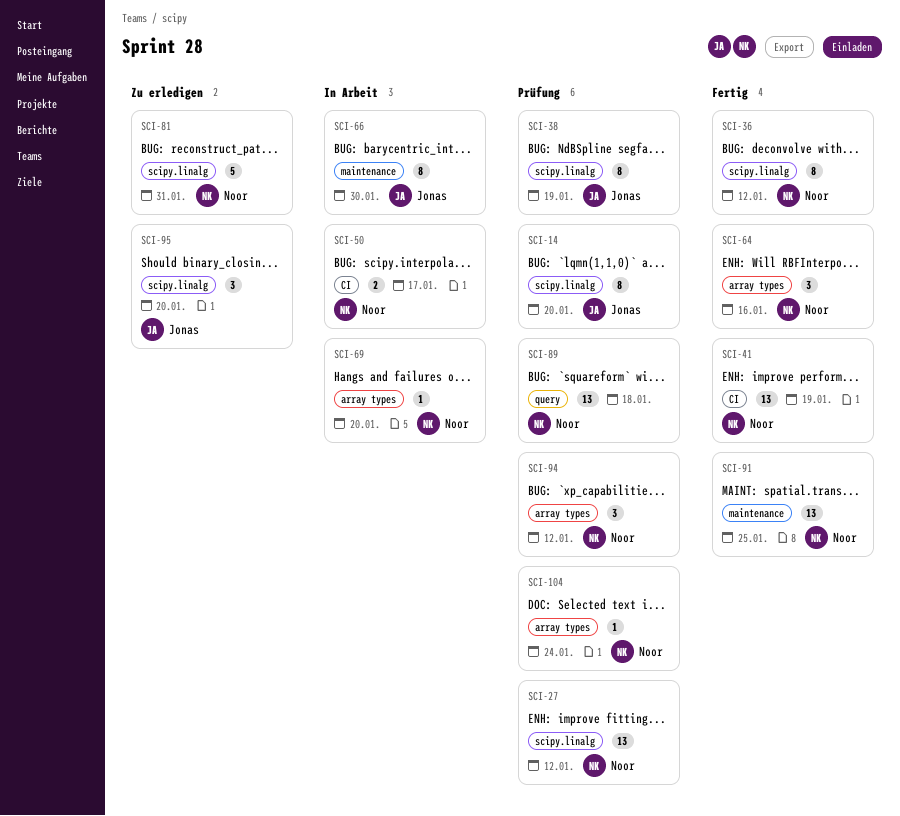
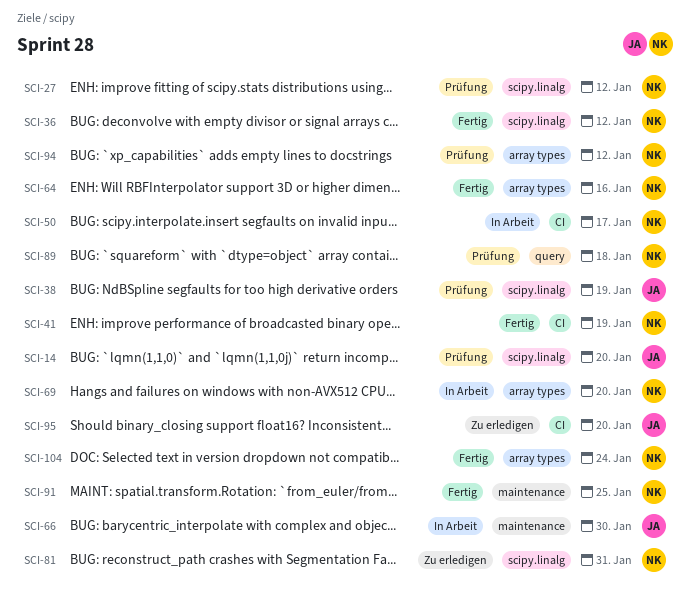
SCI-95, label: scipy.linalg -> CI
SCI-104, status: Prüfung -> Fertig

